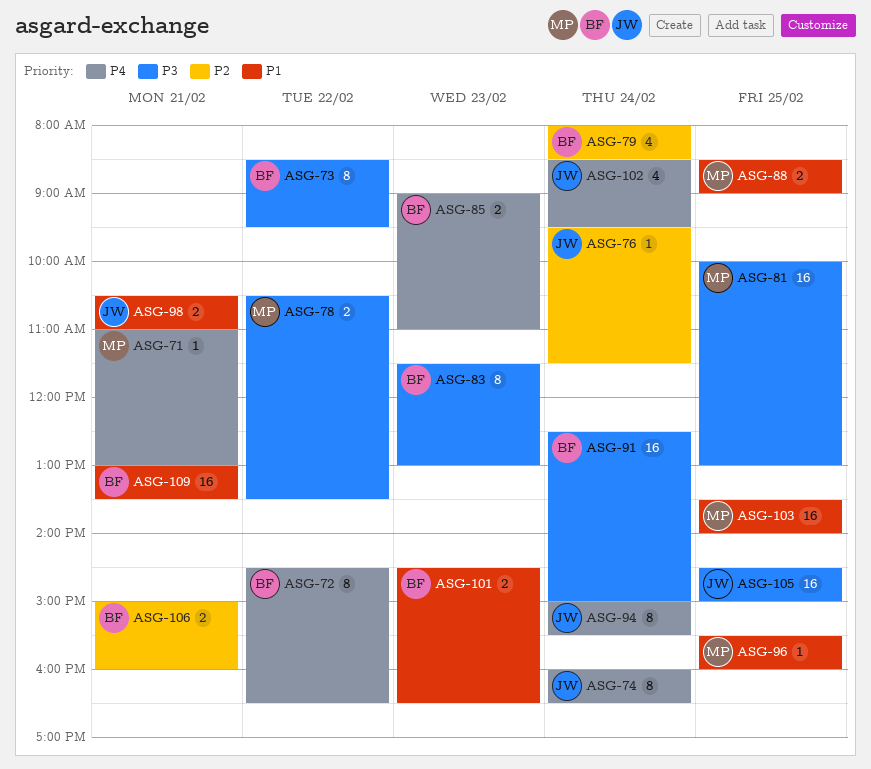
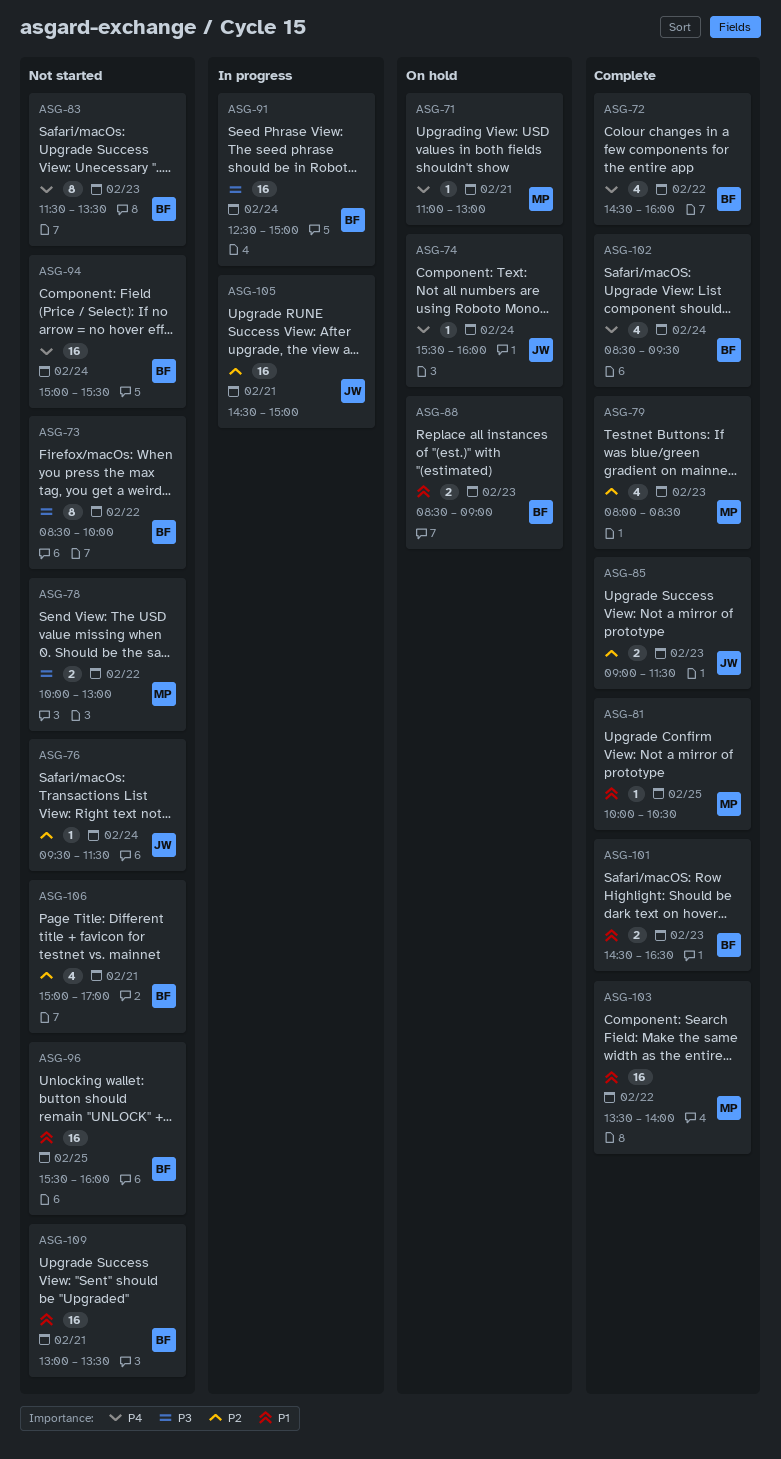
ASG-72, estimate: 8 -> 4
ASG-72, ends: 16:30 -> 16:00
ASG-73, ends: 09:30 -> 10:00
ASG-74, estimate: 8 -> 1
ASG-74, begins: 16:00 -> 15:30
ASG-74, ends: 16:30 -> 16:00
ASG-78, begins: 10:30 -> 10:00
ASG-78, ends: 13:30 -> 13:00
ASG-79, owner: BF -> MP
ASG-79, day: Feb 24 -> Feb 23
ASG-81, priority: P3 -> P1
ASG-81, estimate: 16 -> 1
ASG-81, ends: 13:00 -> 10:30
ASG-83, priority: P3 -> P4
ASG-83, ends: 13:00 -> 13:30
ASG-85, owner: BF -> JW
ASG-85, priority: P4 -> P2
ASG-85, ends: 11:00 -> 11:30
ASG-88, owner: MP -> BF
ASG-88, day: Feb 25 -> Feb 23
ASG-94, owner: JW -> BF
ASG-94, estimate: 8 -> 16
ASG-96, owner: MP -> BF
ASG-96, estimate: 1 -> 16
ASG-98: present -> none
ASG-102, owner: JW -> BF
ASG-103, day: Feb 25 -> Feb 22
ASG-105, priority: P3 -> P2
ASG-105, day: Feb 25 -> Feb 21
ASG-106, estimate: 2 -> 4
ASG-106, ends: 16:00 -> 17:00

